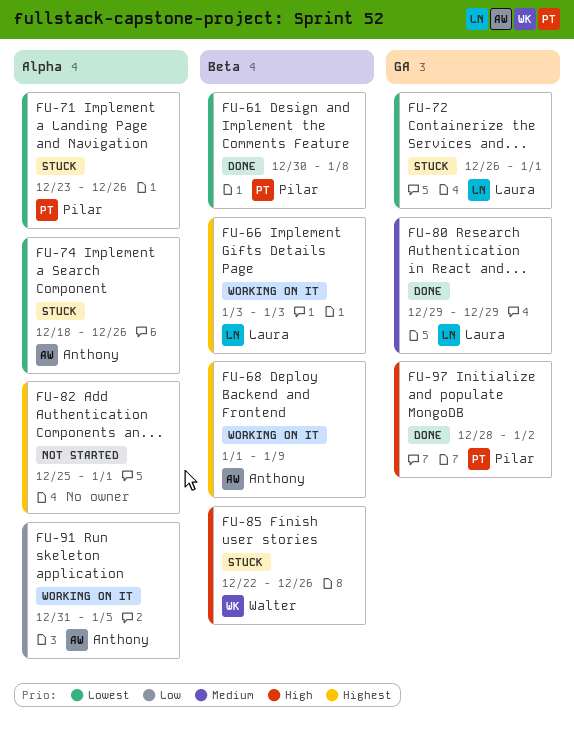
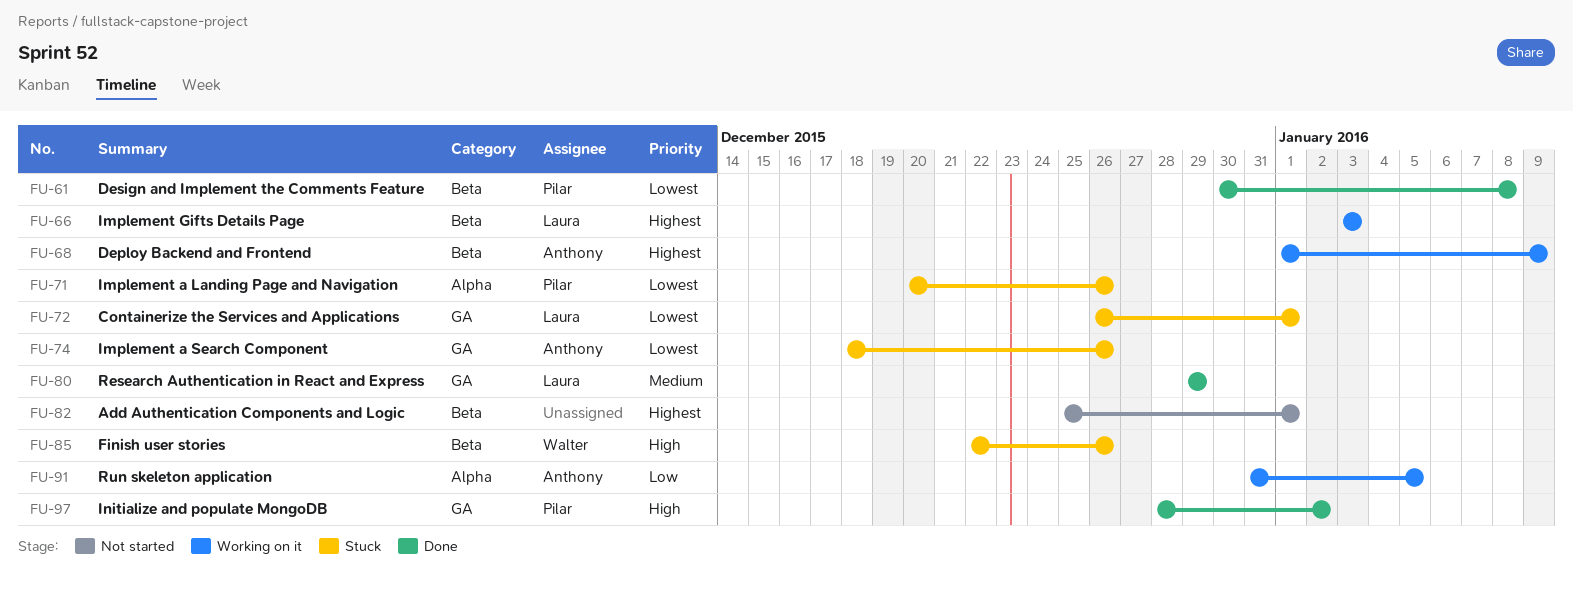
FU-71, start: Dec 23 -> Dec 20
FU-74, label: Alpha -> GA
FU-82, label: Alpha -> Beta

